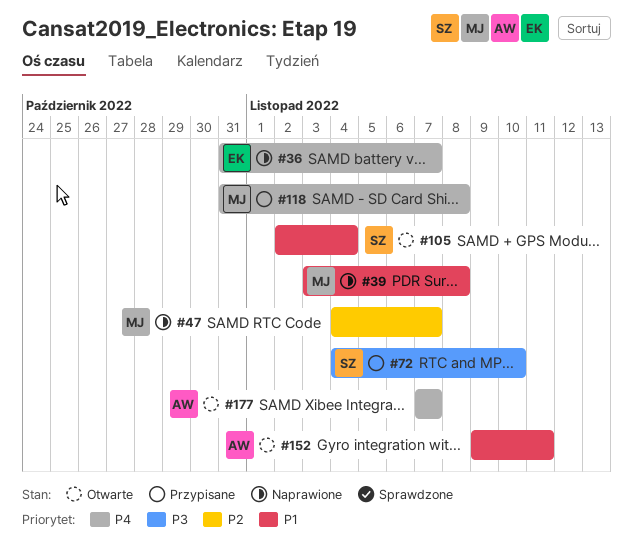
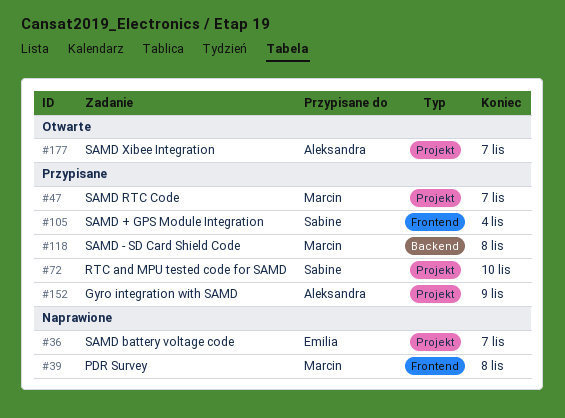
#47, status: Naprawione -> Przypisane
#105, status: Otwarte -> Przypisane
#152, status: Otwarte -> Przypisane
#152, due: Nov 11 -> Nov 9

